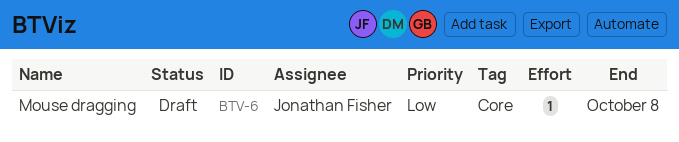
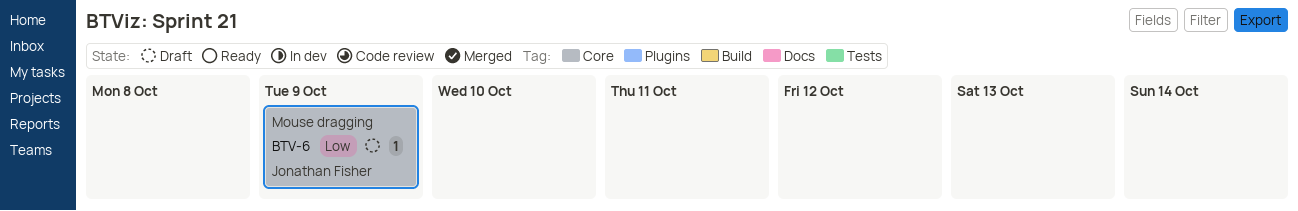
BTV-6, due: Oct 8 -> Oct 9

